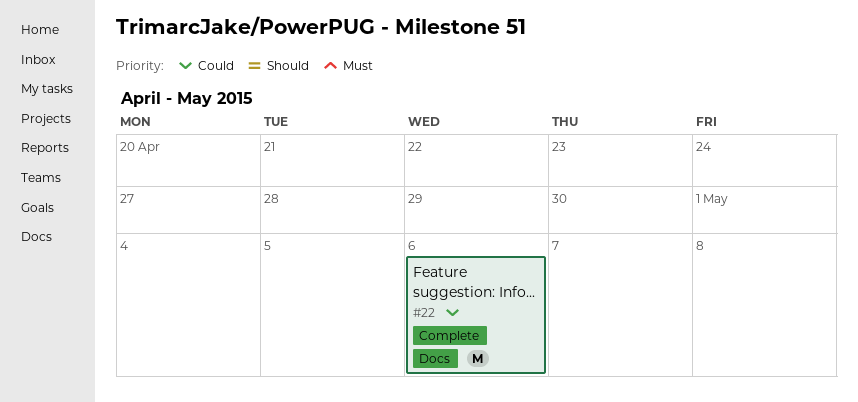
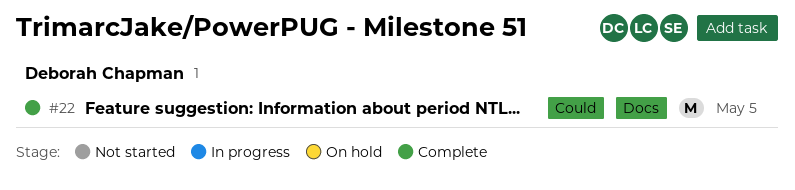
#22, due: May 6 -> May 5

